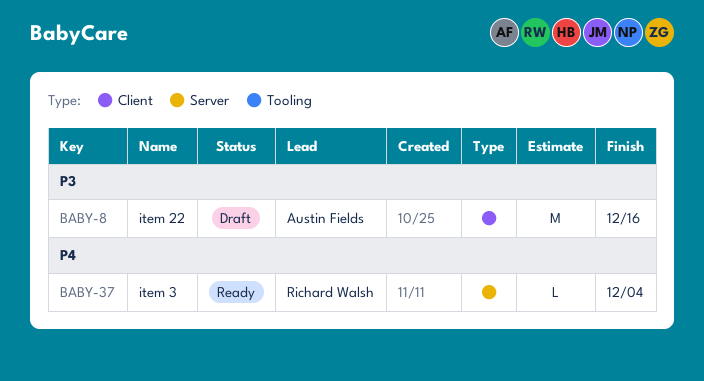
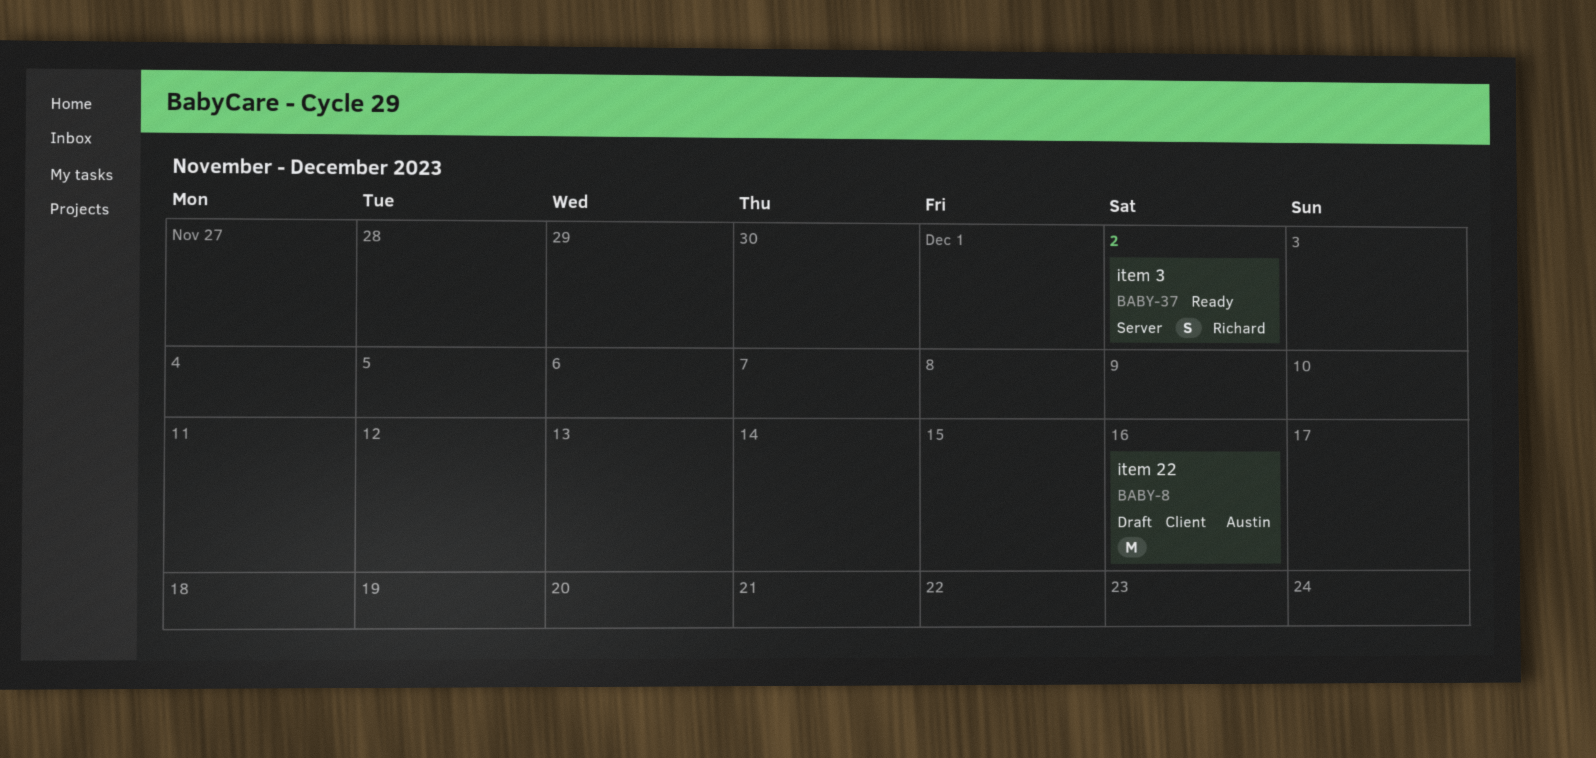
BABY-37, estimate: L -> S
BABY-37, due: Dec 4 -> Dec 2

